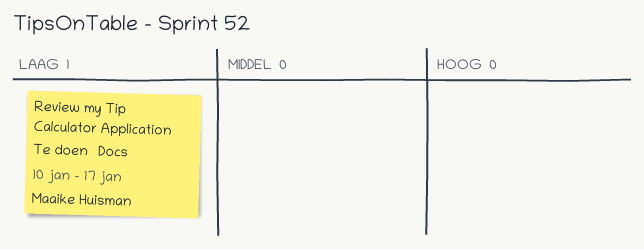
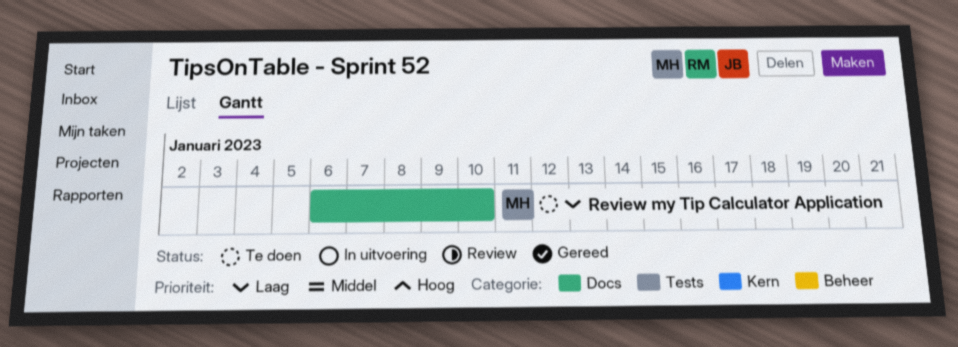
Review my Tip Calculator Application, start: Jan 10 -> Jan 6
Review my Tip Calculator Application, due: Jan 17 -> Jan 10

